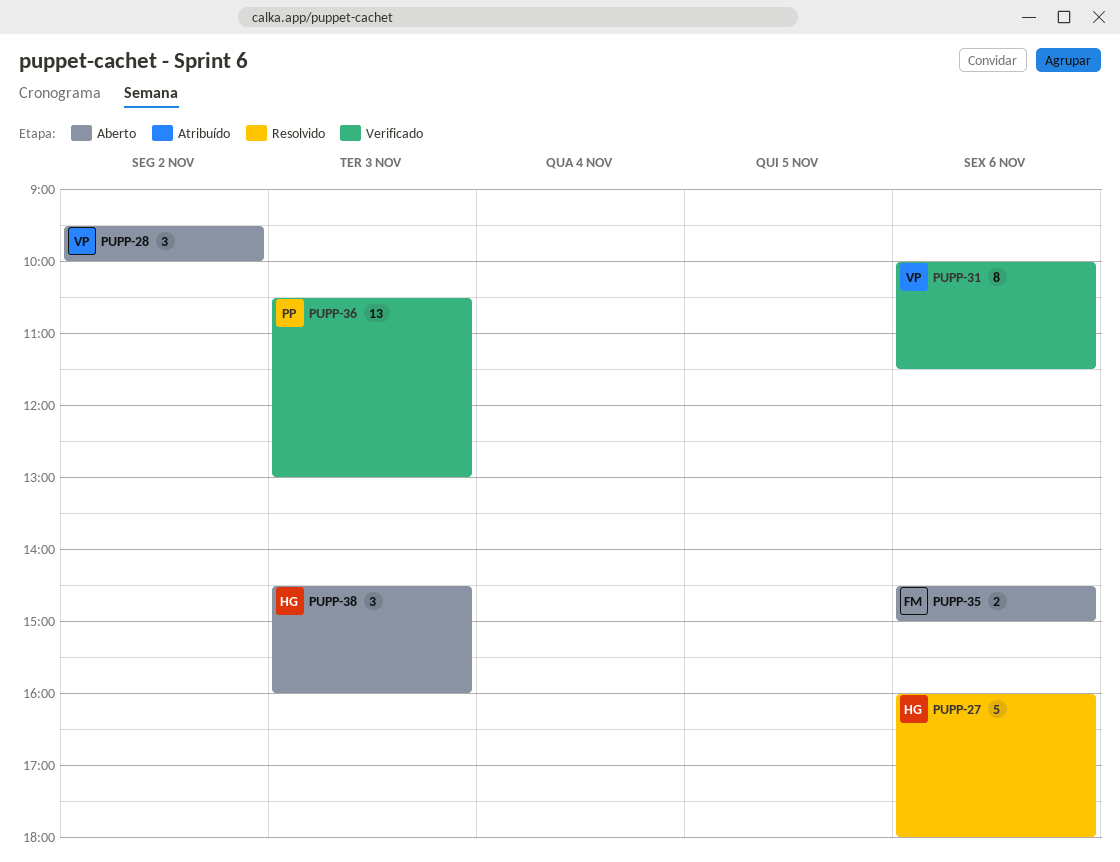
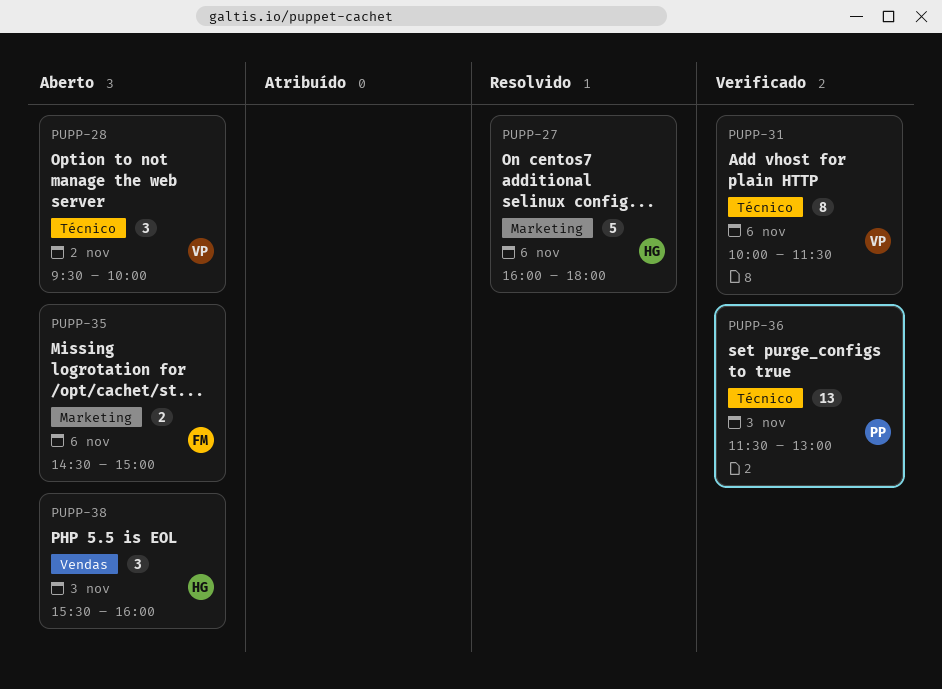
PUPP-36, begins: 10:30 -> 11:30
PUPP-38, begins: 14:30 -> 15:30

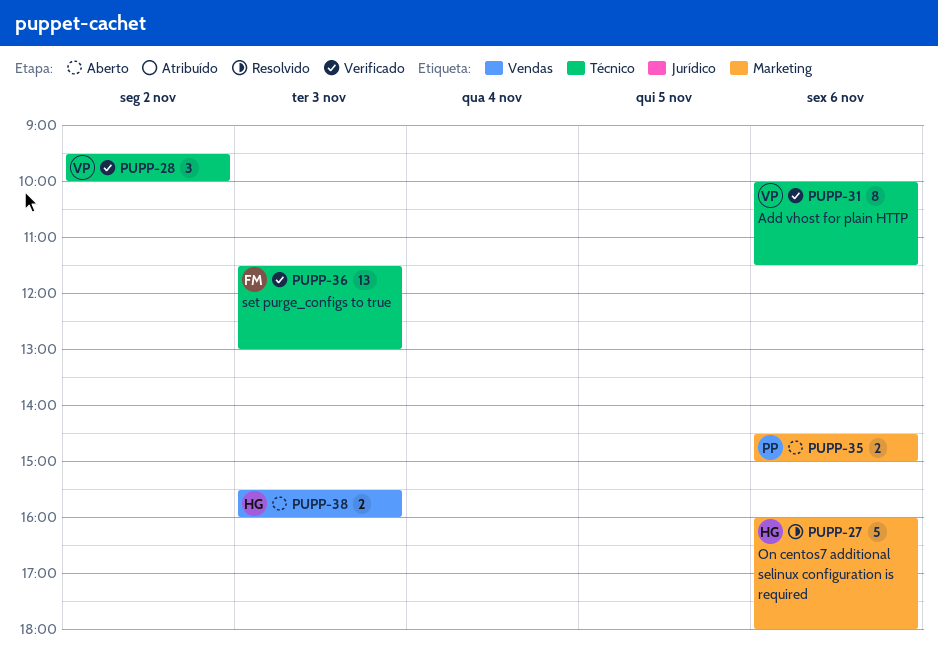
PUPP-28, status: Aberto -> Verificado
PUPP-35, owner: FM -> PP
PUPP-36, owner: PP -> FM
PUPP-38, estimate: 3 -> 2

